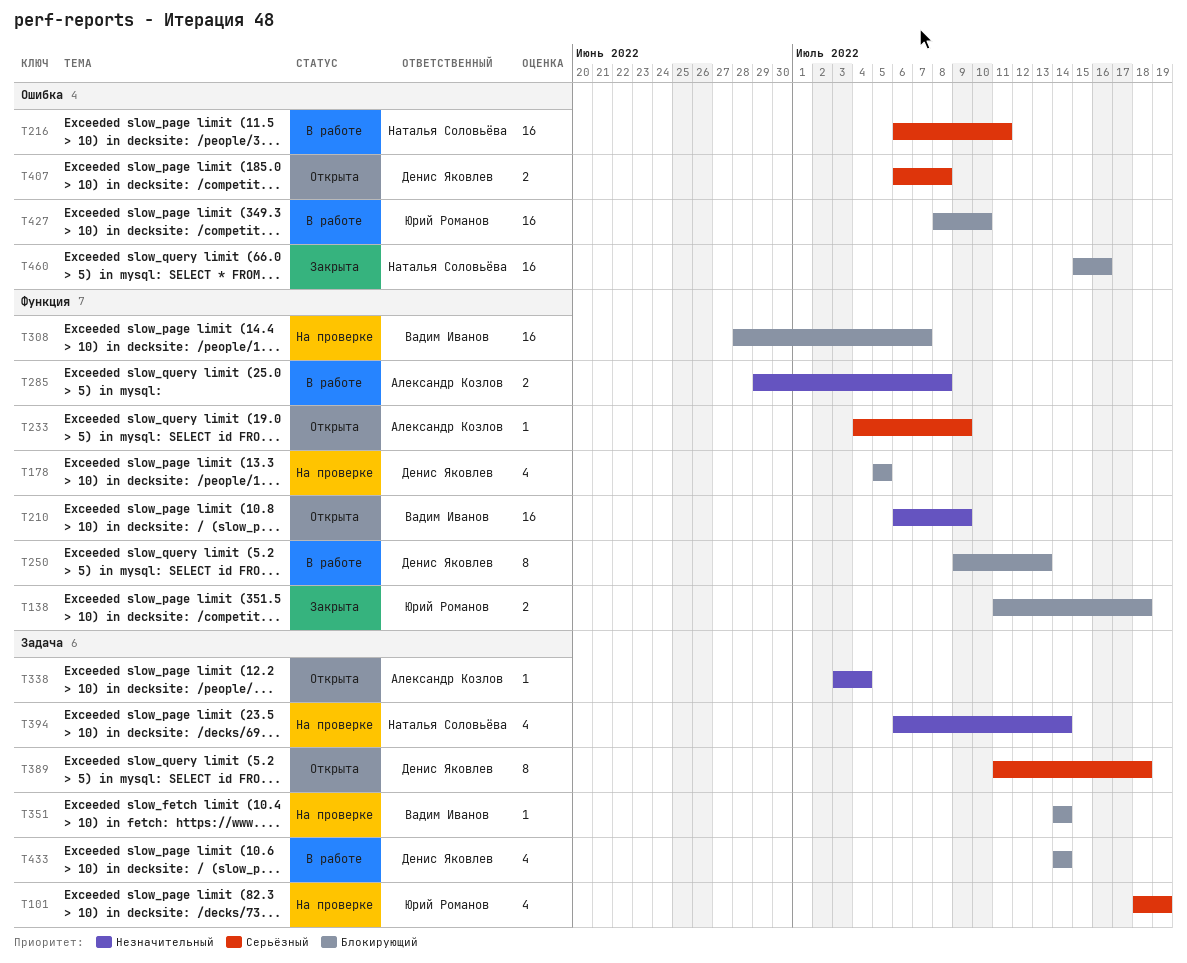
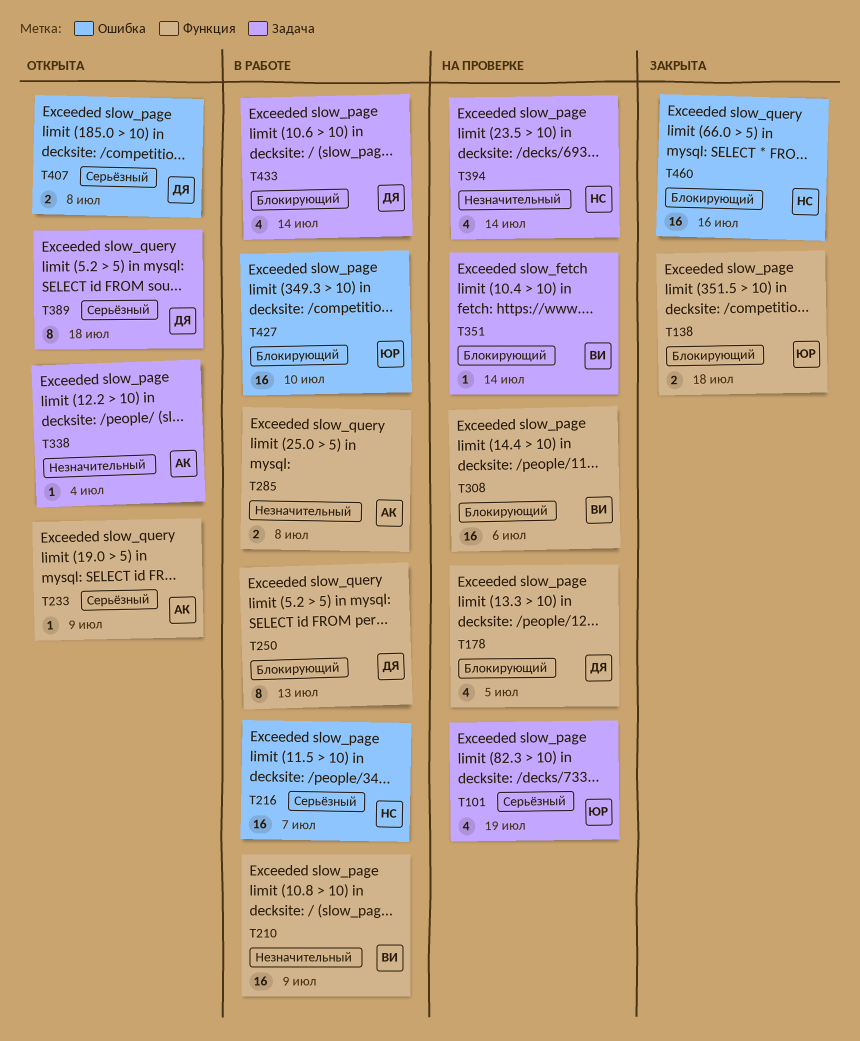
T210, status: Открыта -> В работе
T216, due: Jul 11 -> Jul 7
T308, due: Jul 7 -> Jul 6

